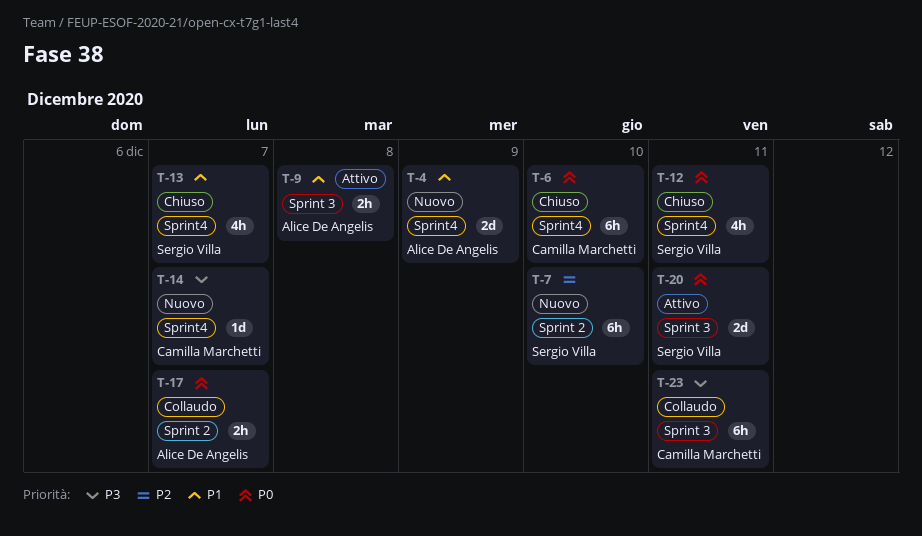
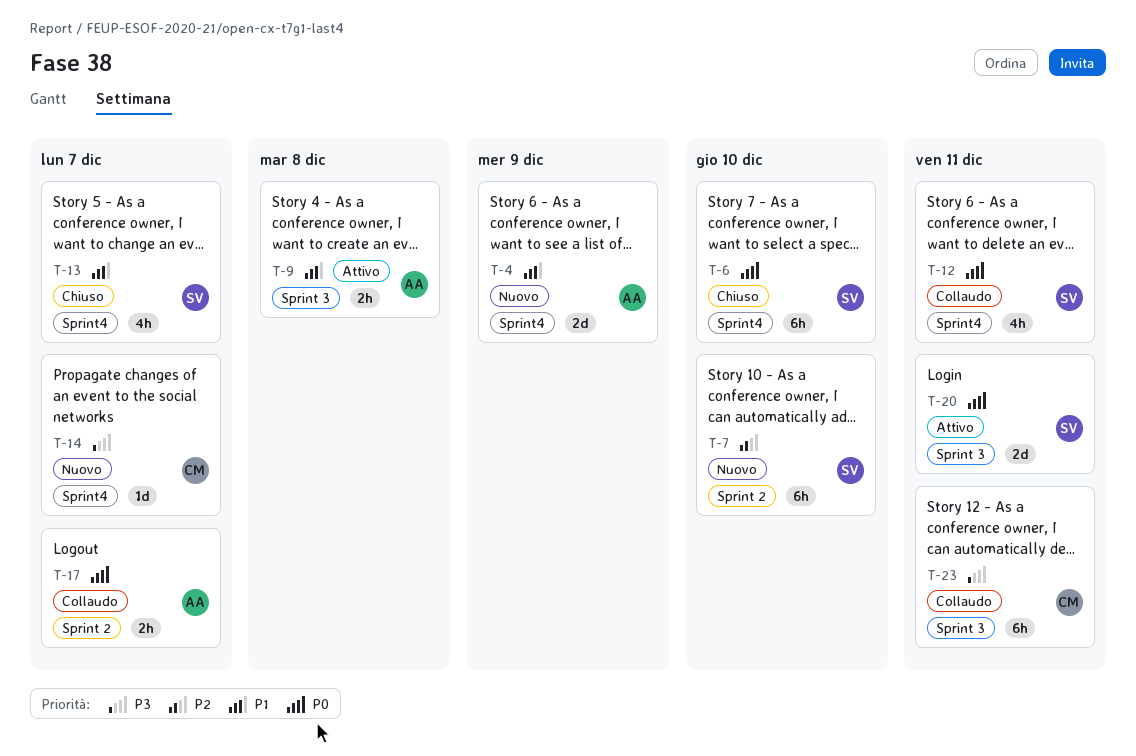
T-6, owner: Camilla Marchetti -> Sergio Villa
T-12, status: Chiuso -> Collaudo

